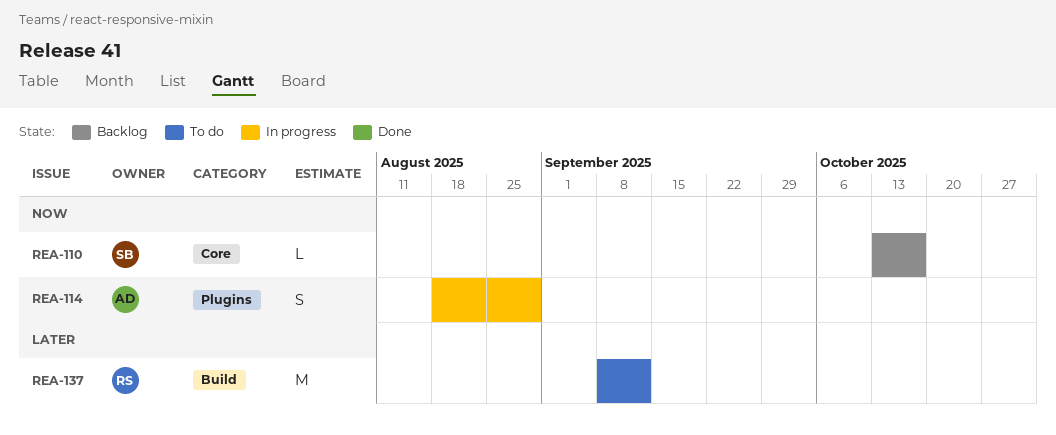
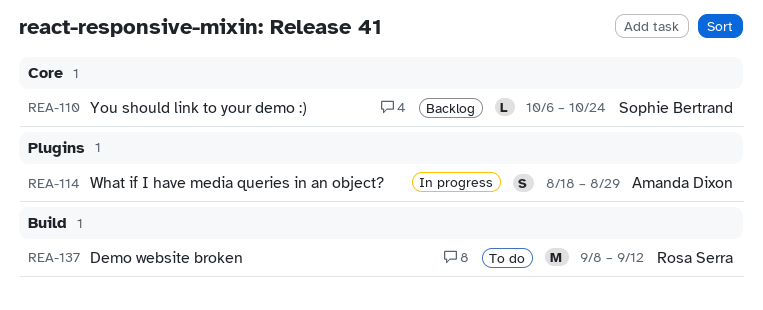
REA-110, start: Oct 13 -> Oct 6
REA-110, due: Oct 17 -> Oct 24

